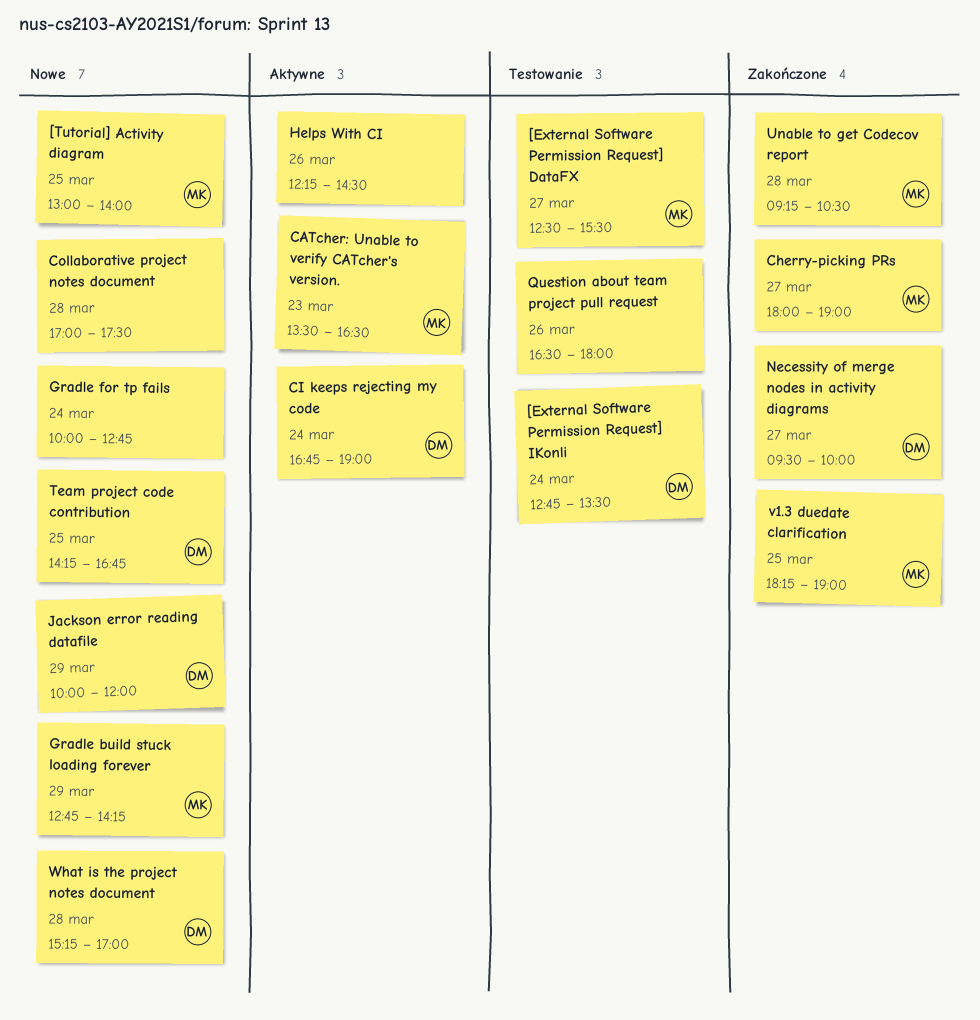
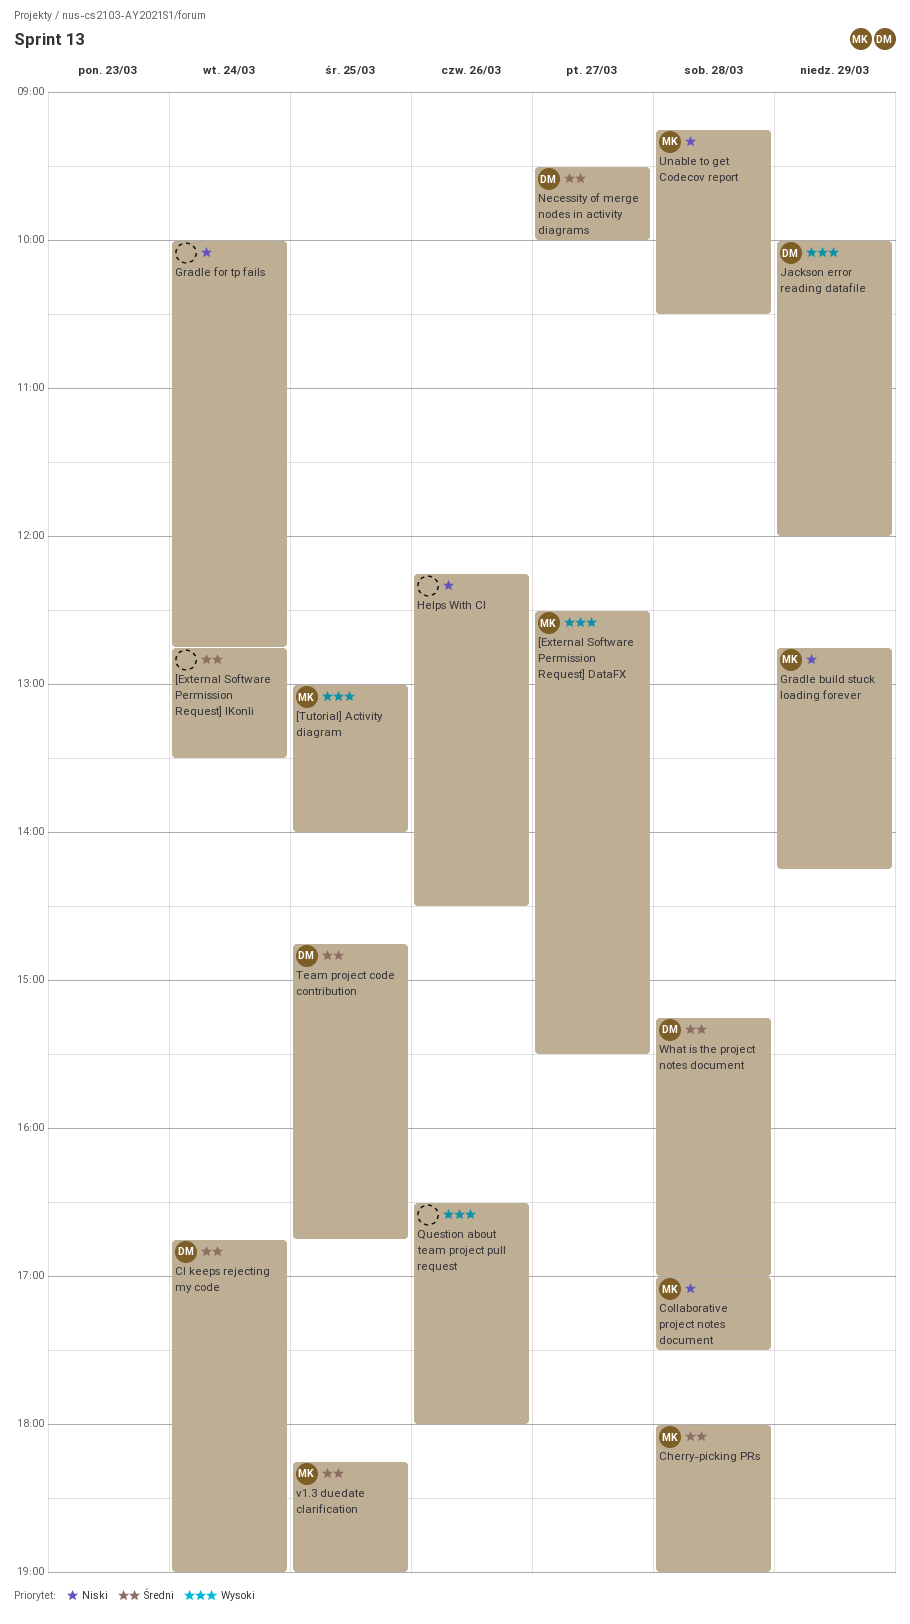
[External Software Permission Request] IKonli, owner: DM -> none
CATcher: Unable to verify CATcher's version.: present -> none
Cherry-picking PRs, day: Mar 27 -> Mar 28
Collaborative project notes document, owner: none -> MK
Team project code contribution, begins: 14:15 -> 14:45

